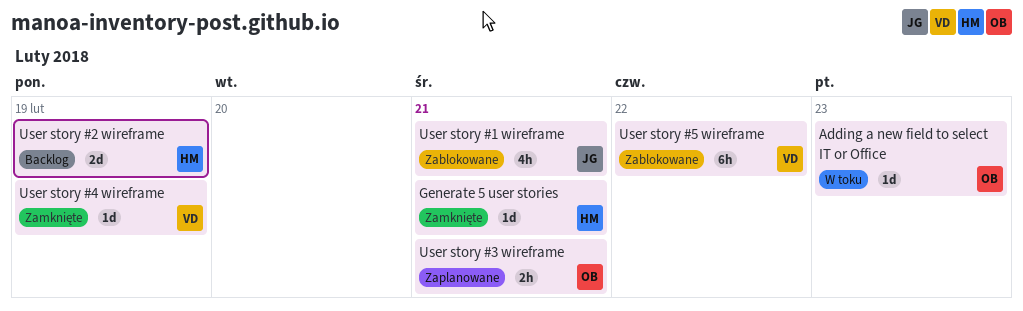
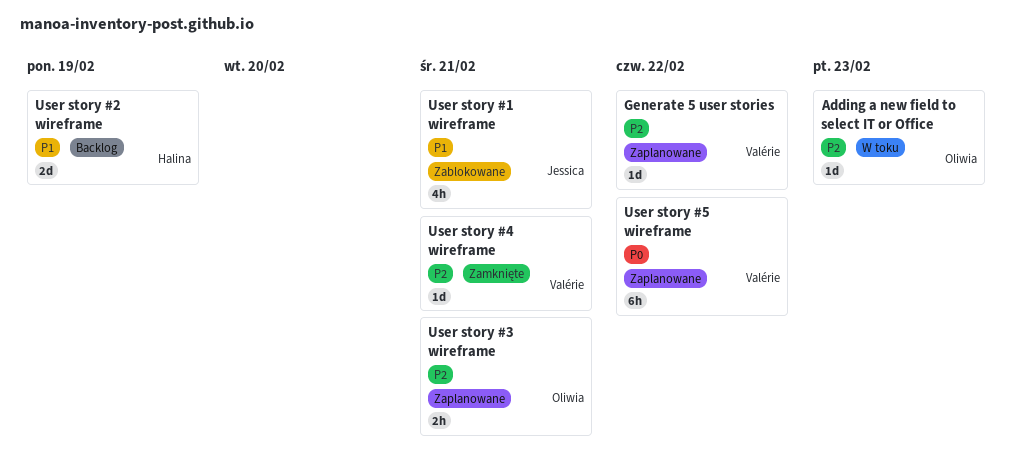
Generate 5 user stories, status: Zamknięte -> Zaplanowane
Generate 5 user stories, owner: Halina -> Valérie
Generate 5 user stories, due: Feb 21 -> Feb 22
User story #4 wireframe, due: Feb 19 -> Feb 21
User story #5 wireframe, status: Zablokowane -> Zaplanowane

